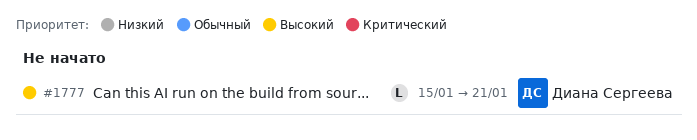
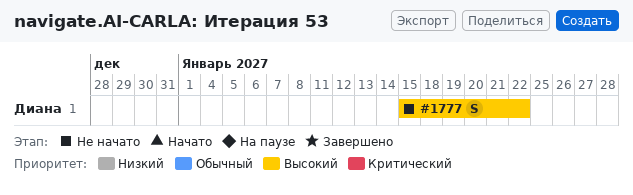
#1777, estimate: L -> S
#1777, due: Jan 21 -> Jan 22

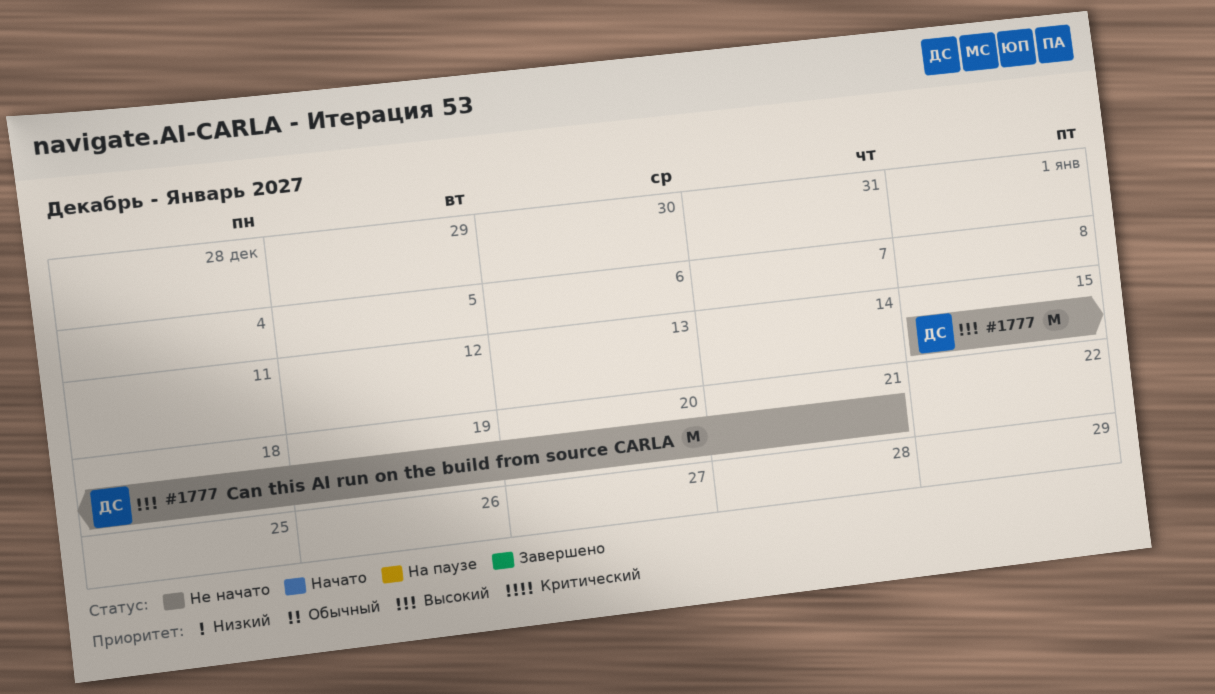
#1777, estimate: S -> M
#1777, due: Jan 22 -> Jan 21

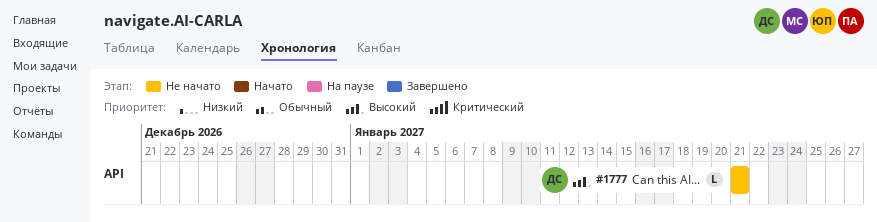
#1777, estimate: M -> L
#1777, start: Jan 15 -> Jan 21

